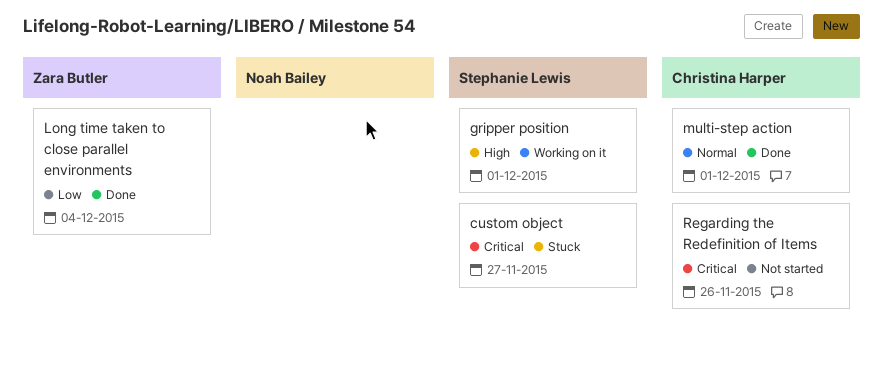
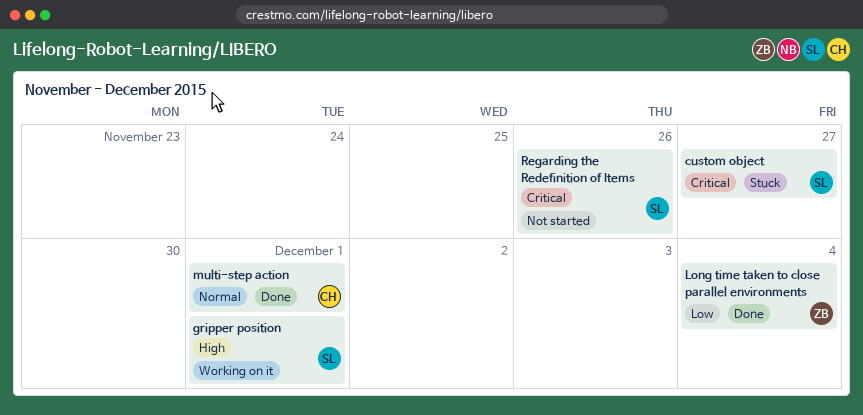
Regarding the Redefinition of Items, owner: Christina Harper -> Stephanie Lewis

